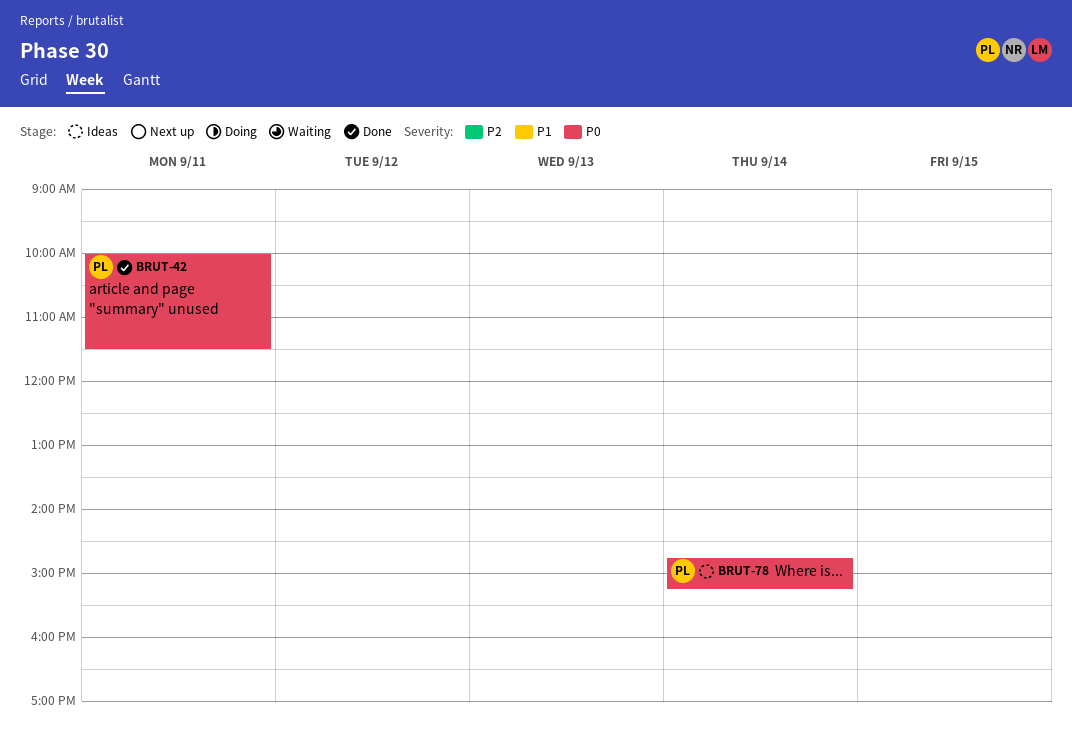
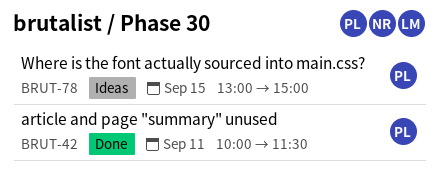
BRUT-78, day: Sep 14 -> Sep 15
BRUT-78, begins: 14:45 -> 13:00
BRUT-78, ends: 15:15 -> 15:00

